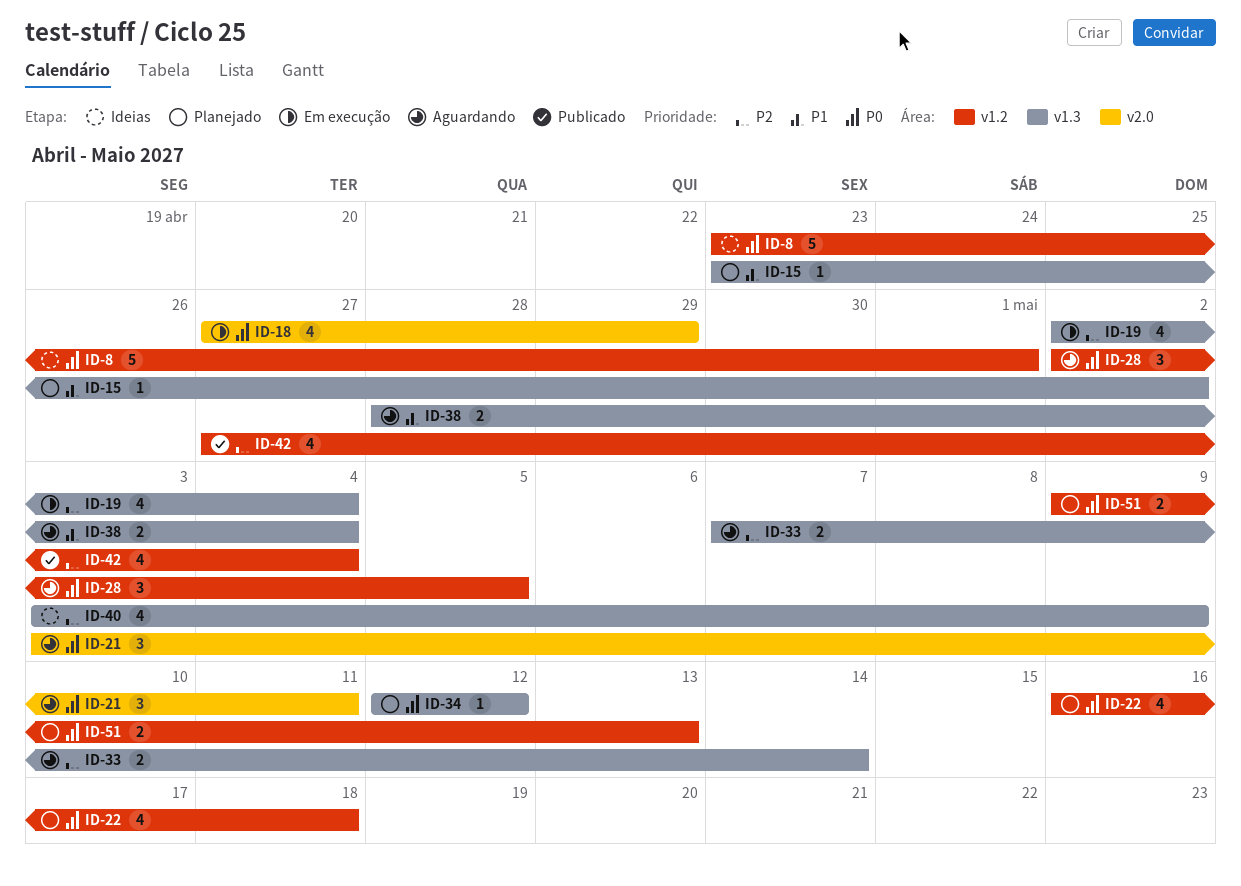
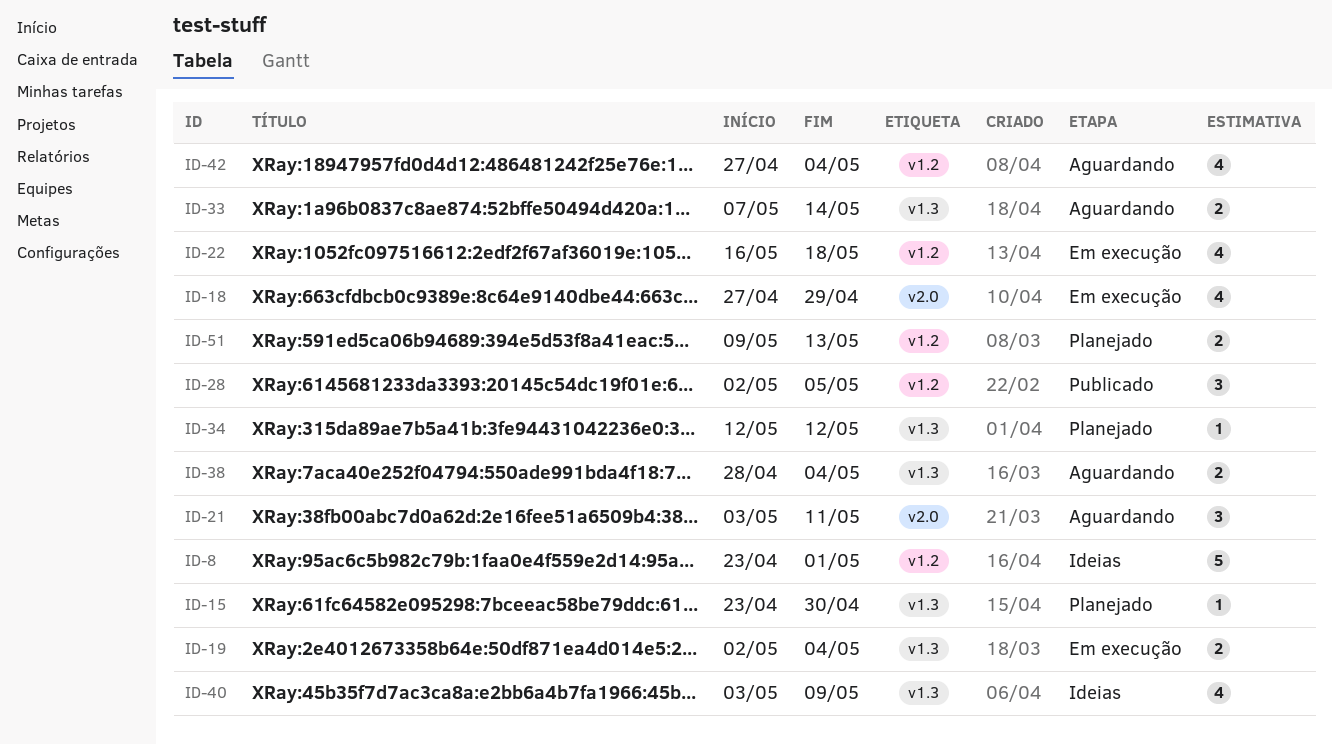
ID-15, due: May 2 -> Apr 30
ID-19, estimate: 4 -> 2
ID-22, status: Planejado -> Em execução
ID-28, status: Aguardando -> Publicado
ID-42, status: Publicado -> Aguardando

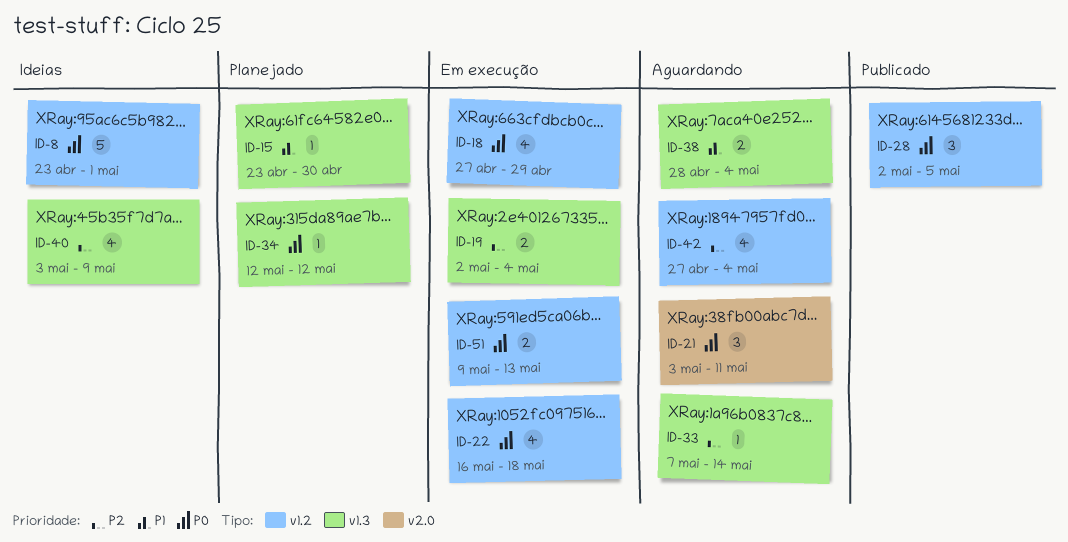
ID-18, label: v2.0 -> v1.2
ID-33, estimate: 2 -> 1
ID-51, status: Planejado -> Em execução

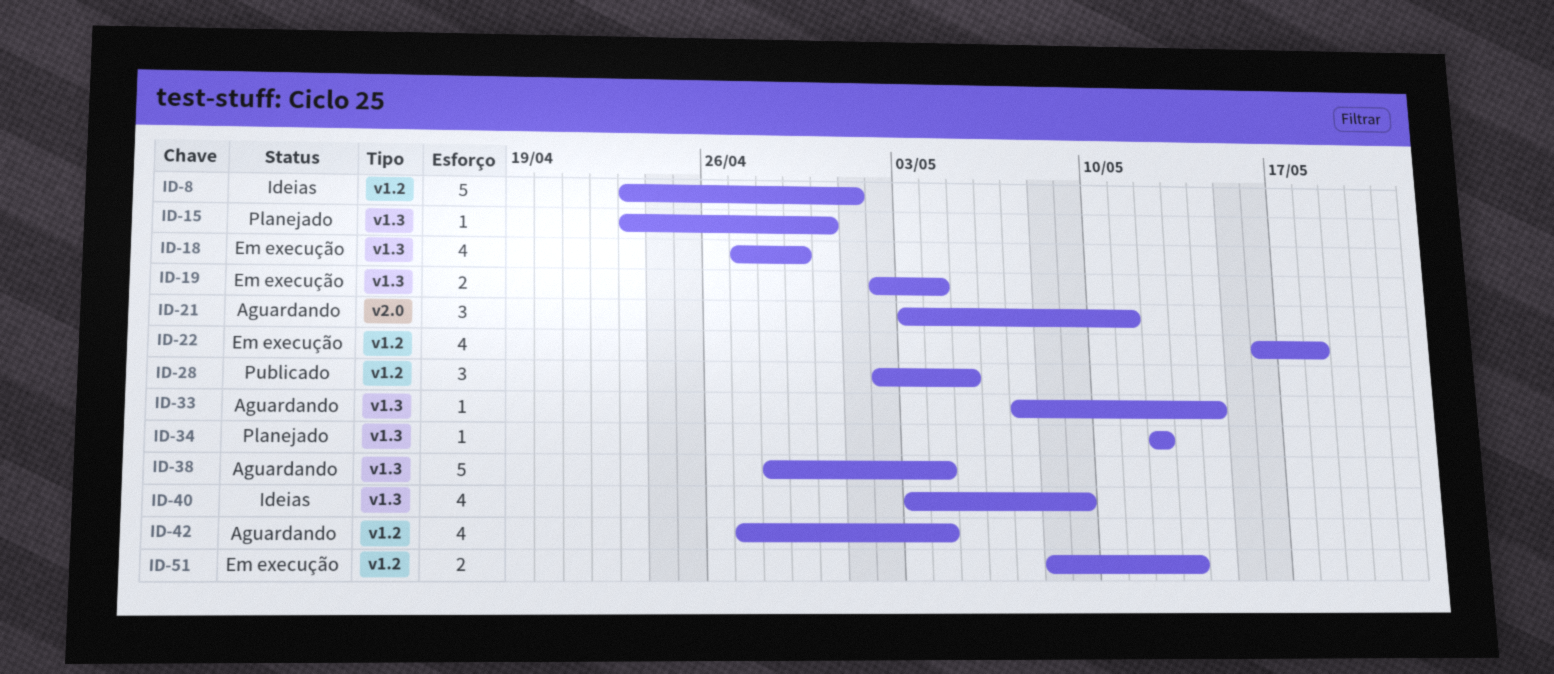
ID-18, label: v1.2 -> v1.3
ID-38, estimate: 2 -> 5
ID-51, start: May 9 -> May 8

